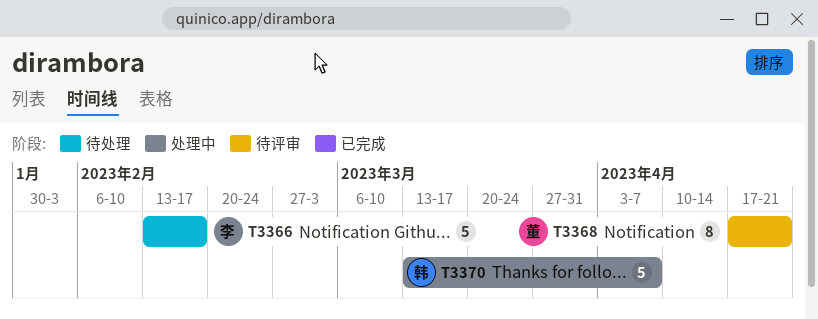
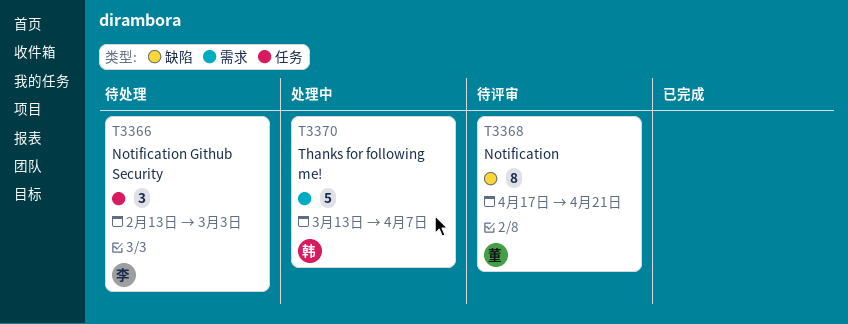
T3366, estimate: 5 -> 3
T3366, due: Feb 17 -> Mar 3

